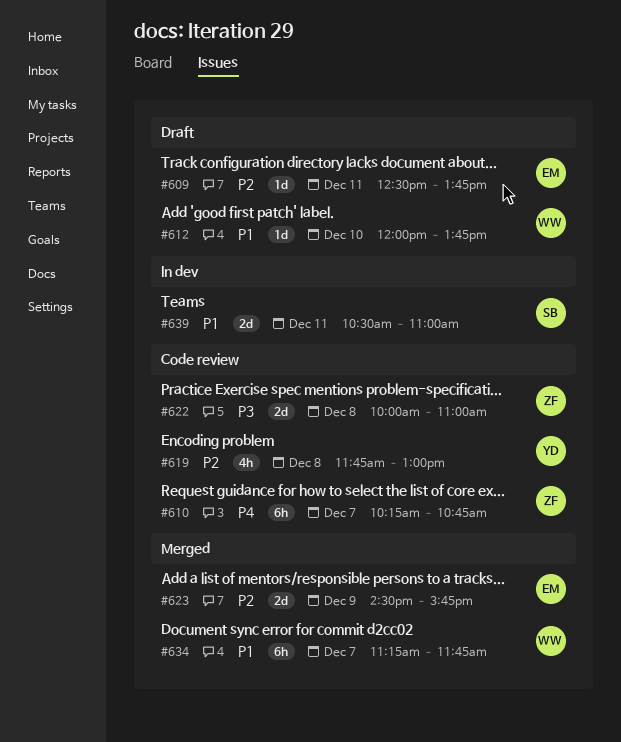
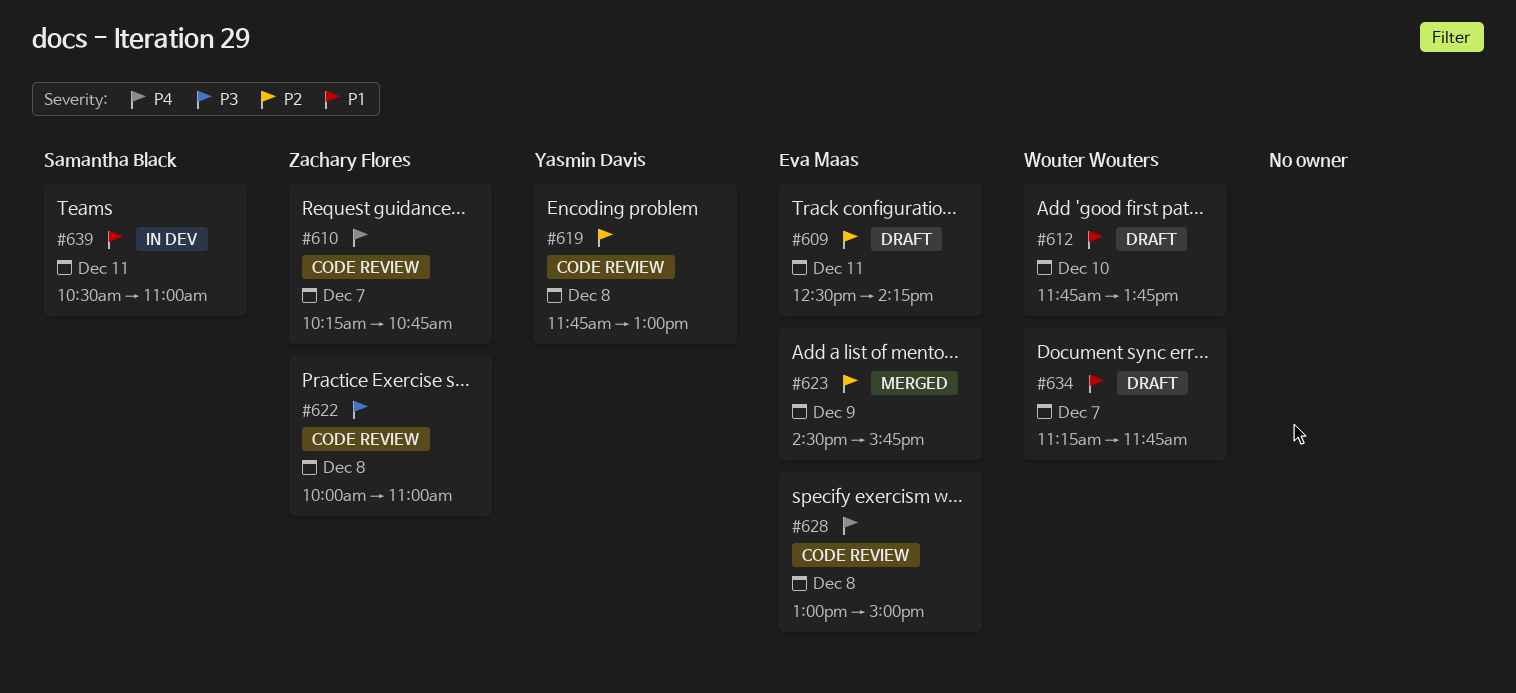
#609, ends: 13:45 -> 14:15
#612, begins: 12:00 -> 11:45
#628: none -> present
#634, status: Merged -> Draft

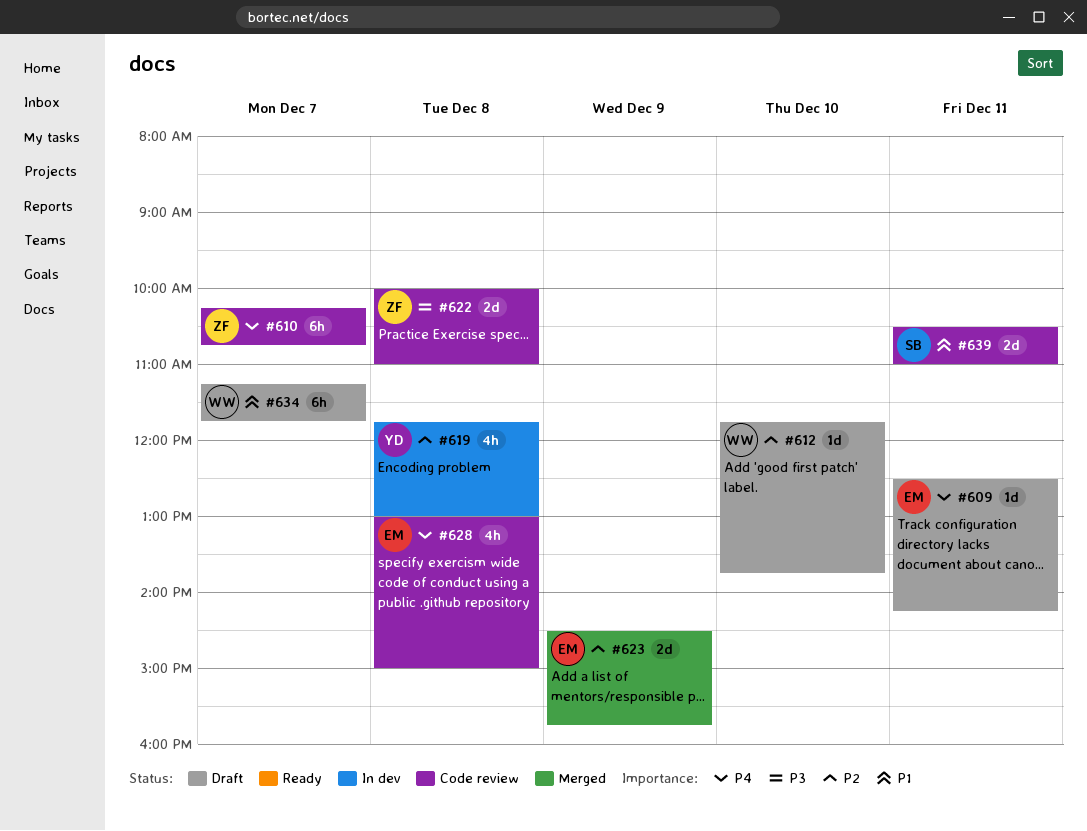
#609, priority: P2 -> P4
#612, priority: P1 -> P2
#619, status: Code review -> In dev
#639, status: In dev -> Code review

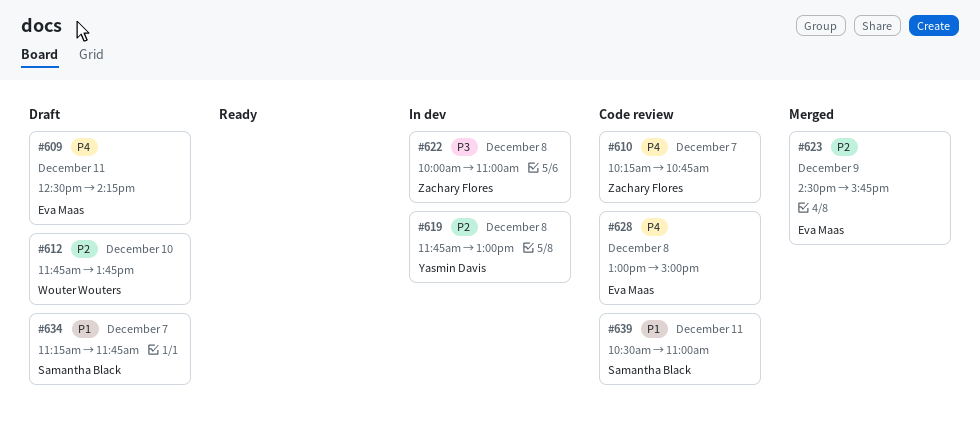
#622, status: Code review -> In dev
#634, owner: Wouter Wouters -> Samantha Black

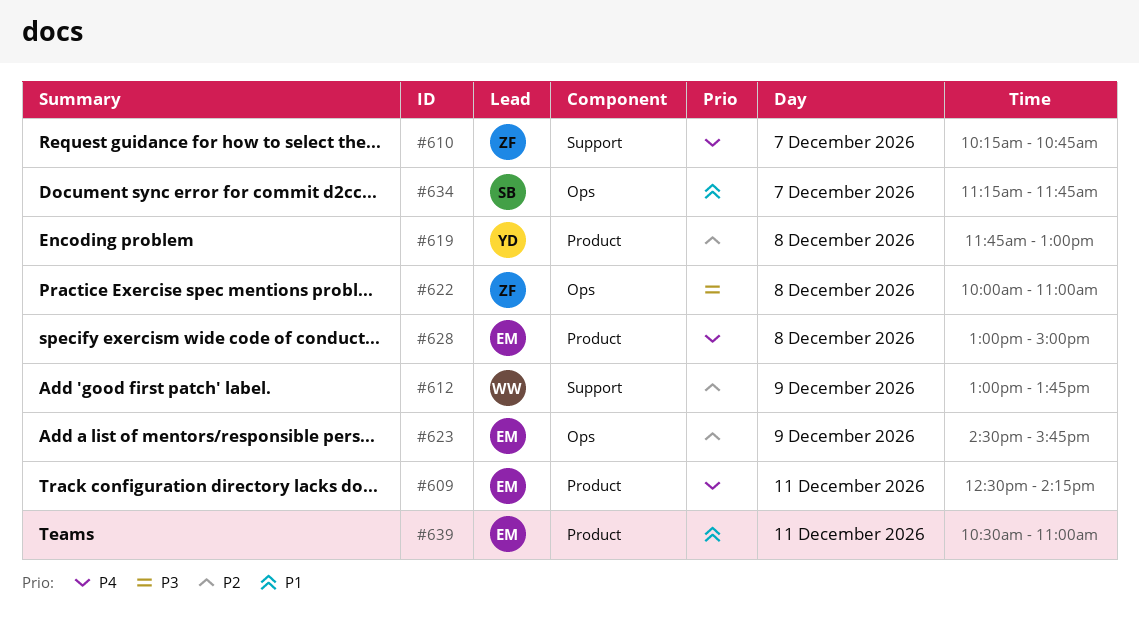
#612, day: Dec 10 -> Dec 9
#612, begins: 11:45 -> 13:00
#639, owner: Samantha Black -> Eva Maas

